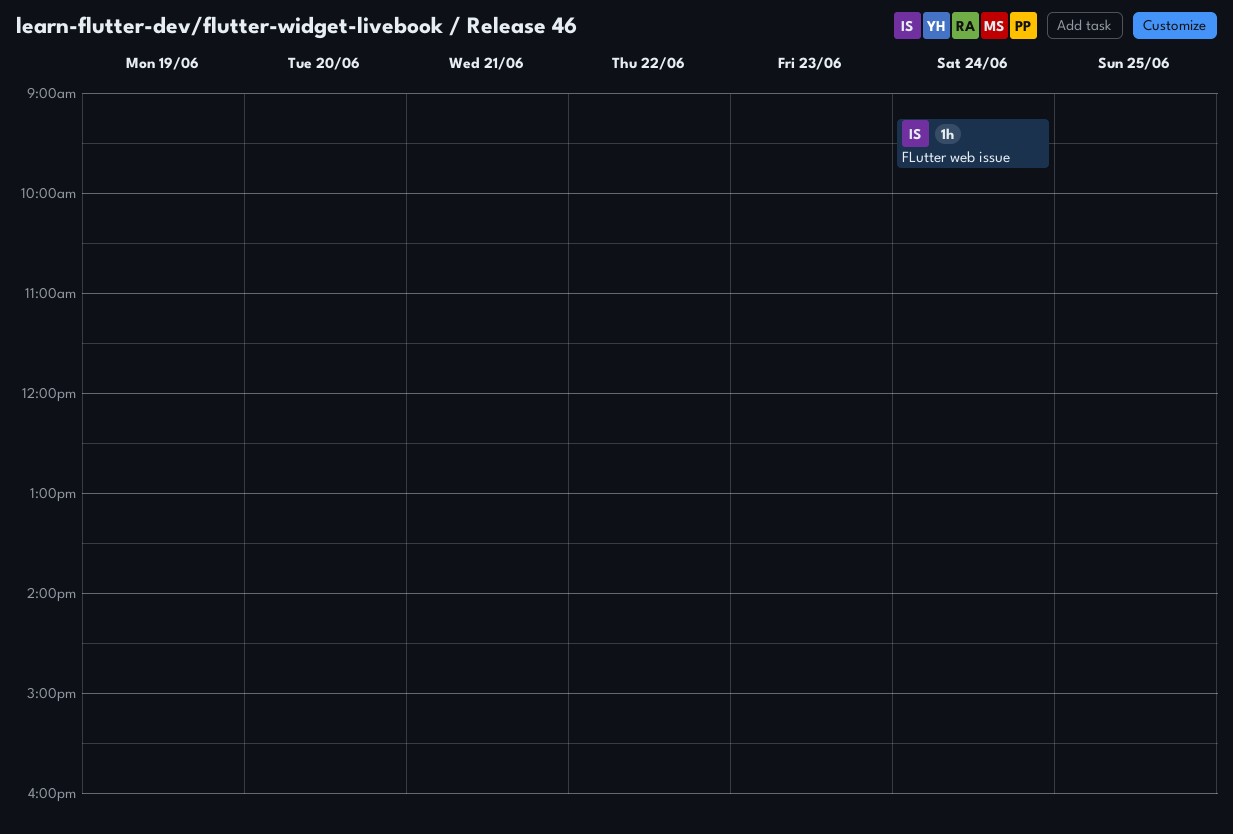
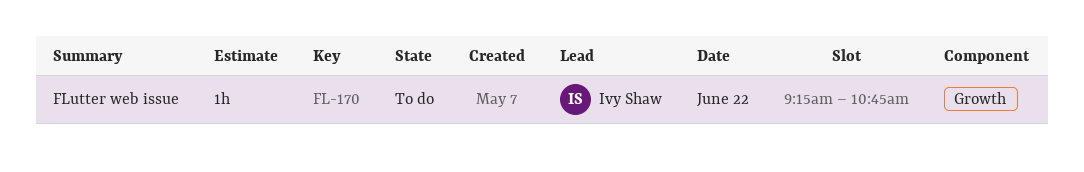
FLutter web issue, day: Jun 24 -> Jun 22
FLutter web issue, ends: 09:45 -> 10:45

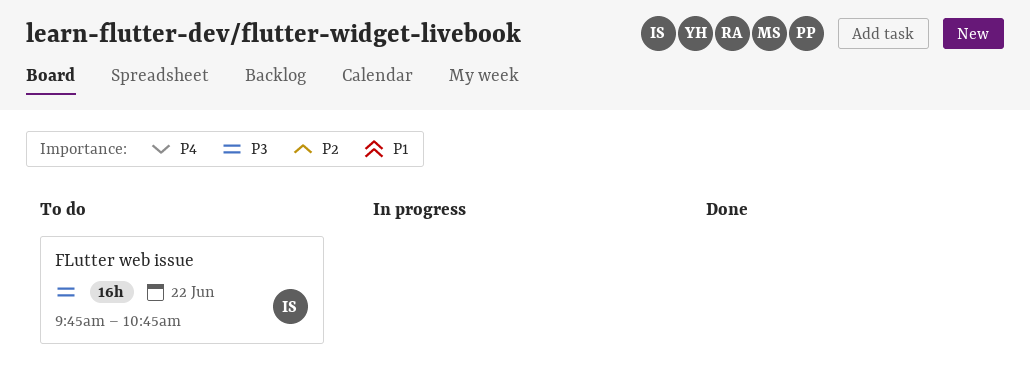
FLutter web issue, estimate: 1h -> 16h
FLutter web issue, begins: 09:15 -> 09:45

